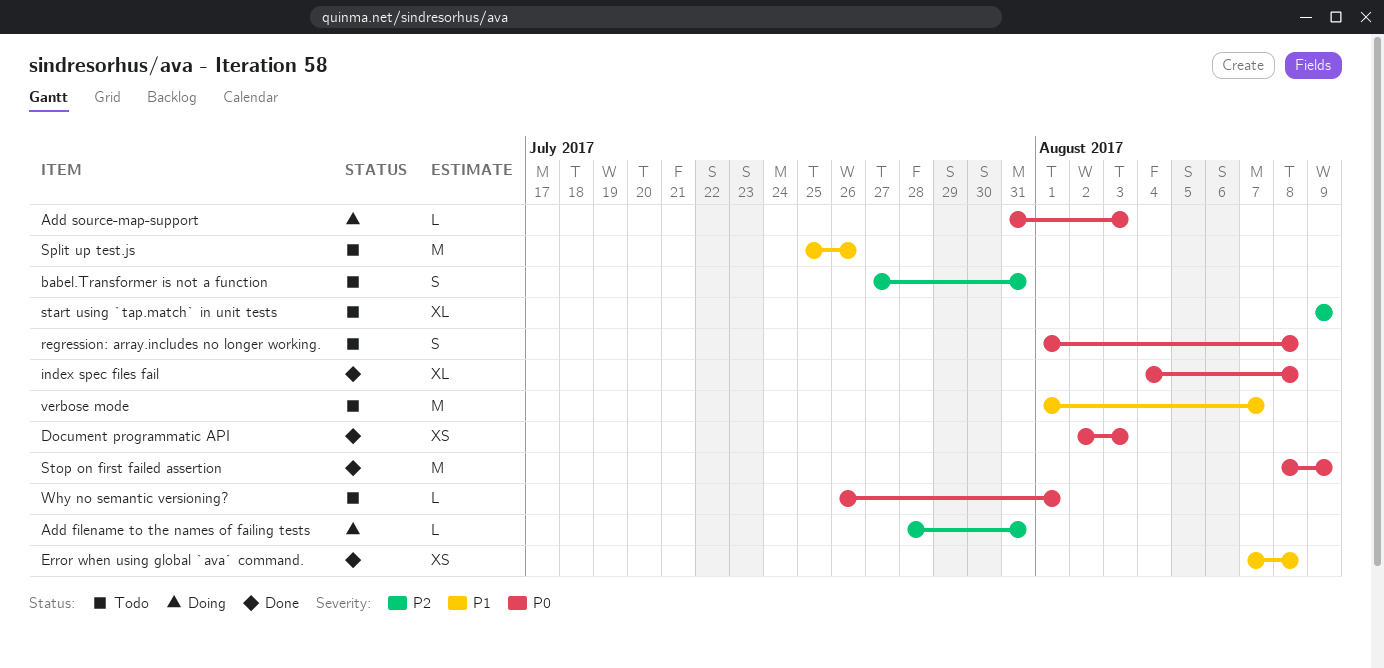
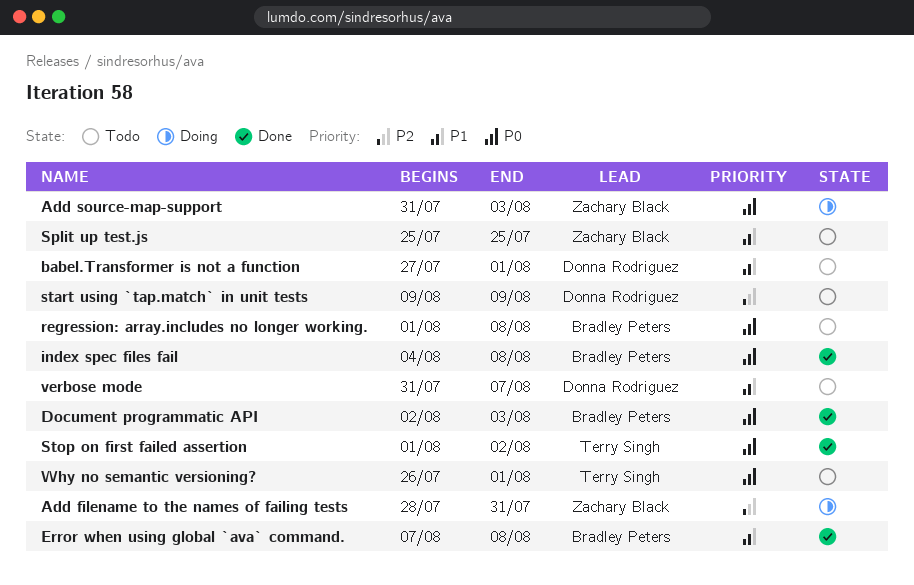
babel.Transformer is not a function, priority: P2 -> P1
babel.Transformer is not a function, due: Jul 31 -> Aug 1
Split up test.js, due: Jul 26 -> Jul 25
Stop on first failed assertion, start: Aug 8 -> Aug 1
Stop on first failed assertion, due: Aug 9 -> Aug 2
verbose mode, start: Aug 1 -> Jul 31

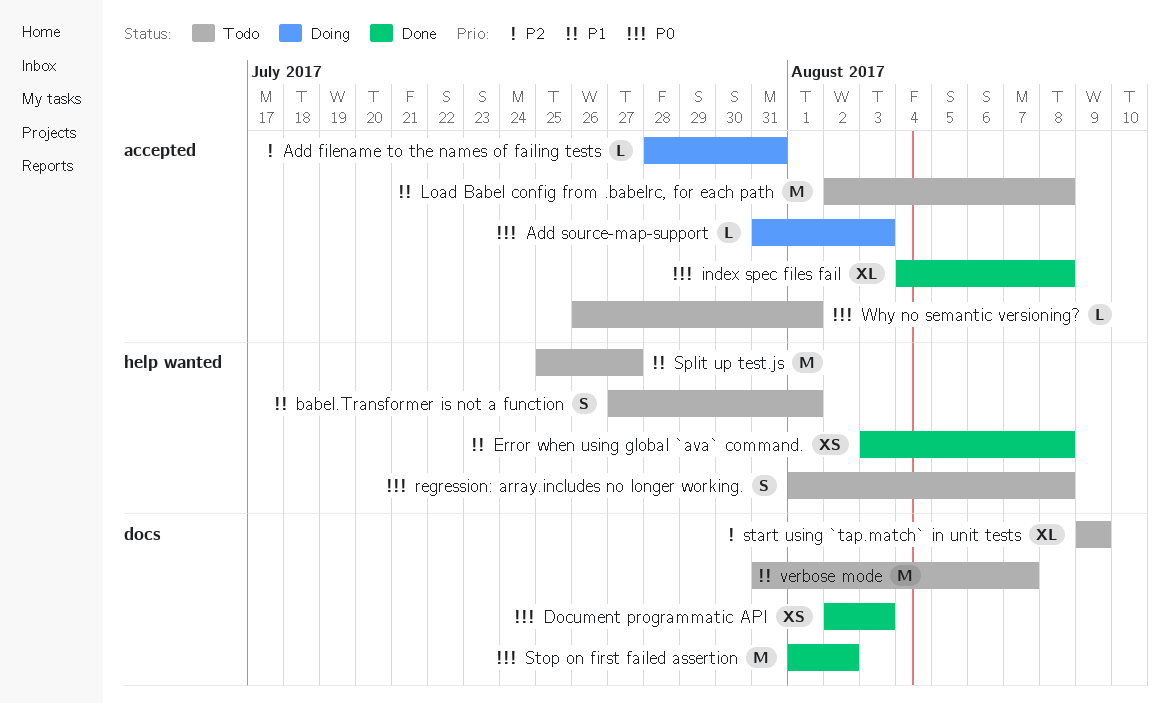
Error when using global `ava` command., start: Aug 7 -> Aug 3
Load Babel config from .babelrc, for each path: none -> present
Split up test.js, due: Jul 25 -> Jul 27

